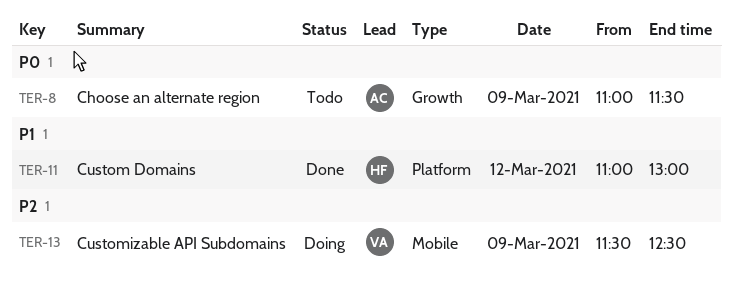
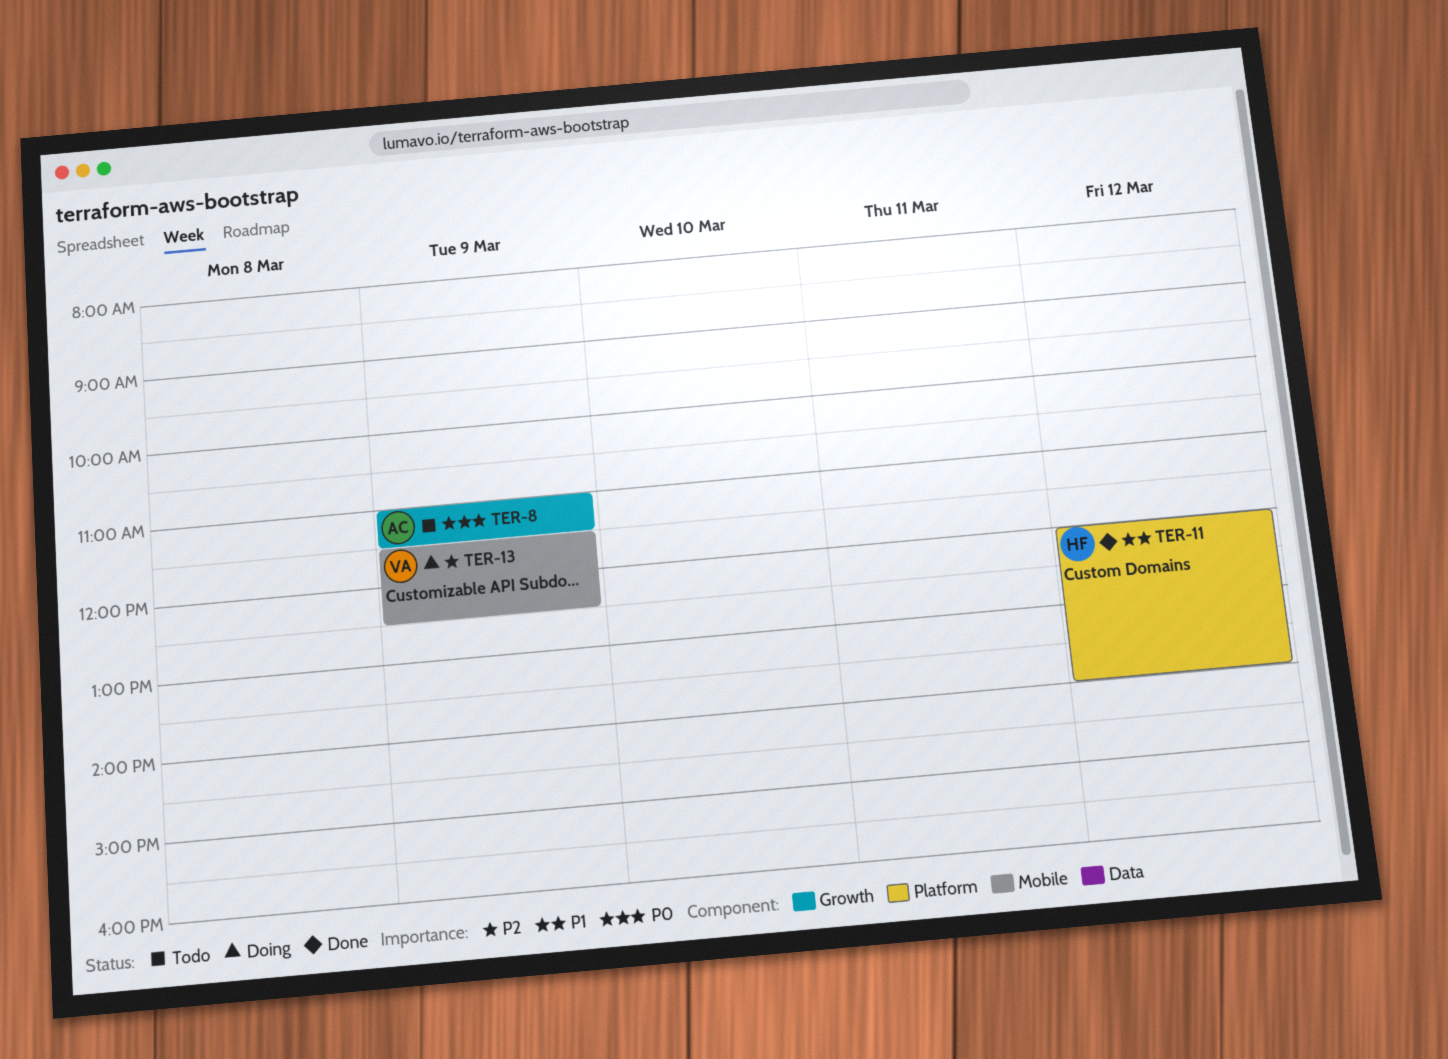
TER-11, begins: 11:00 -> 12:00
TER-11, ends: 13:00 -> 14:00

